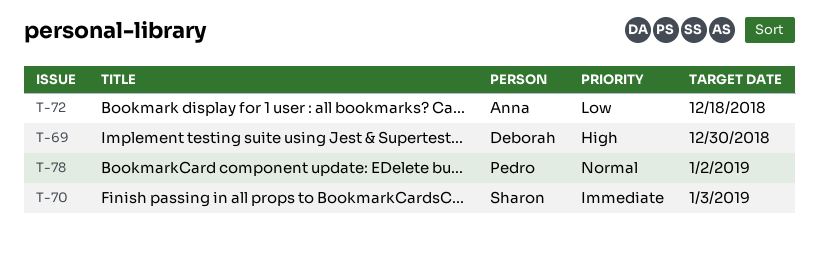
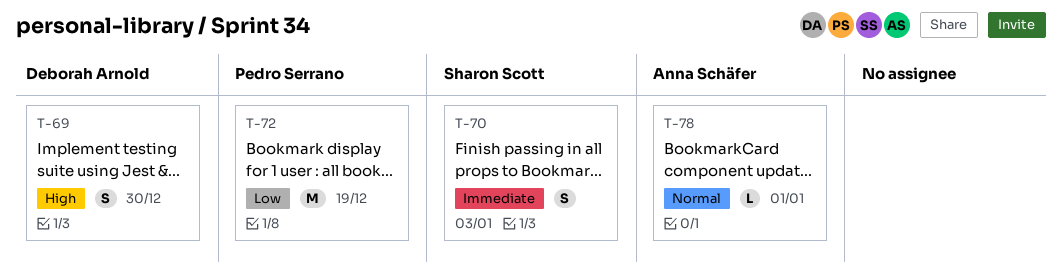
T-72, owner: Anna Schäfer -> Pedro Serrano
T-72, due: Dec 18 -> Dec 19
T-78, owner: Pedro Serrano -> Anna Schäfer
T-78, due: Jan 2 -> Jan 1

